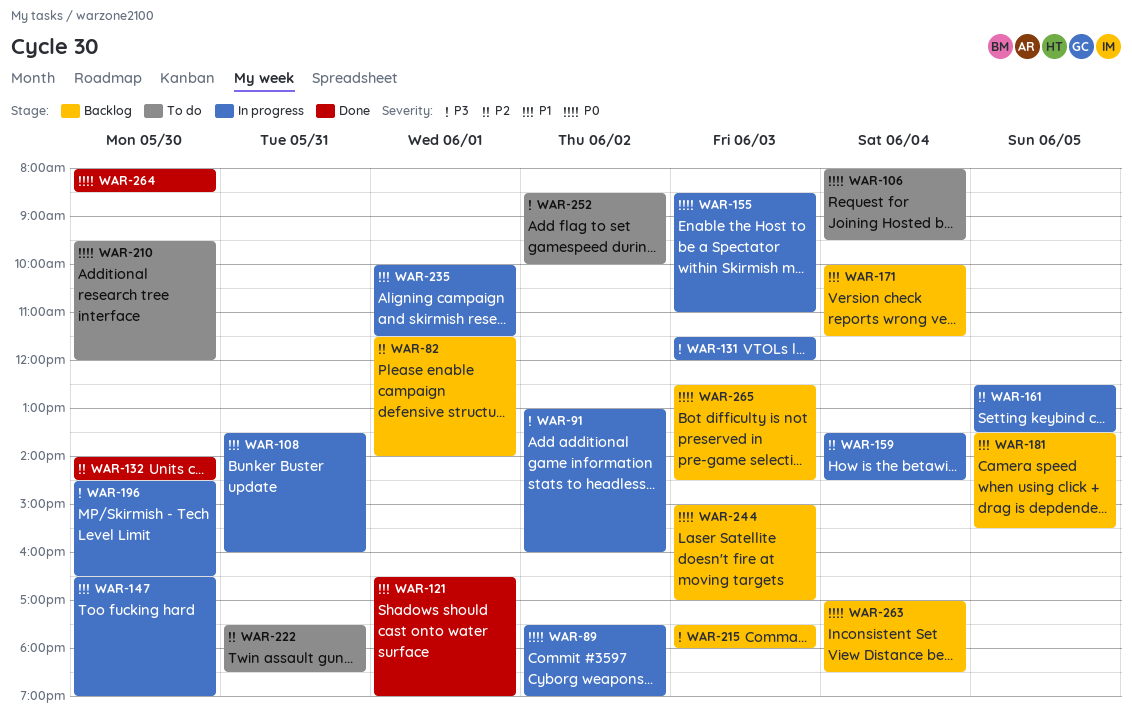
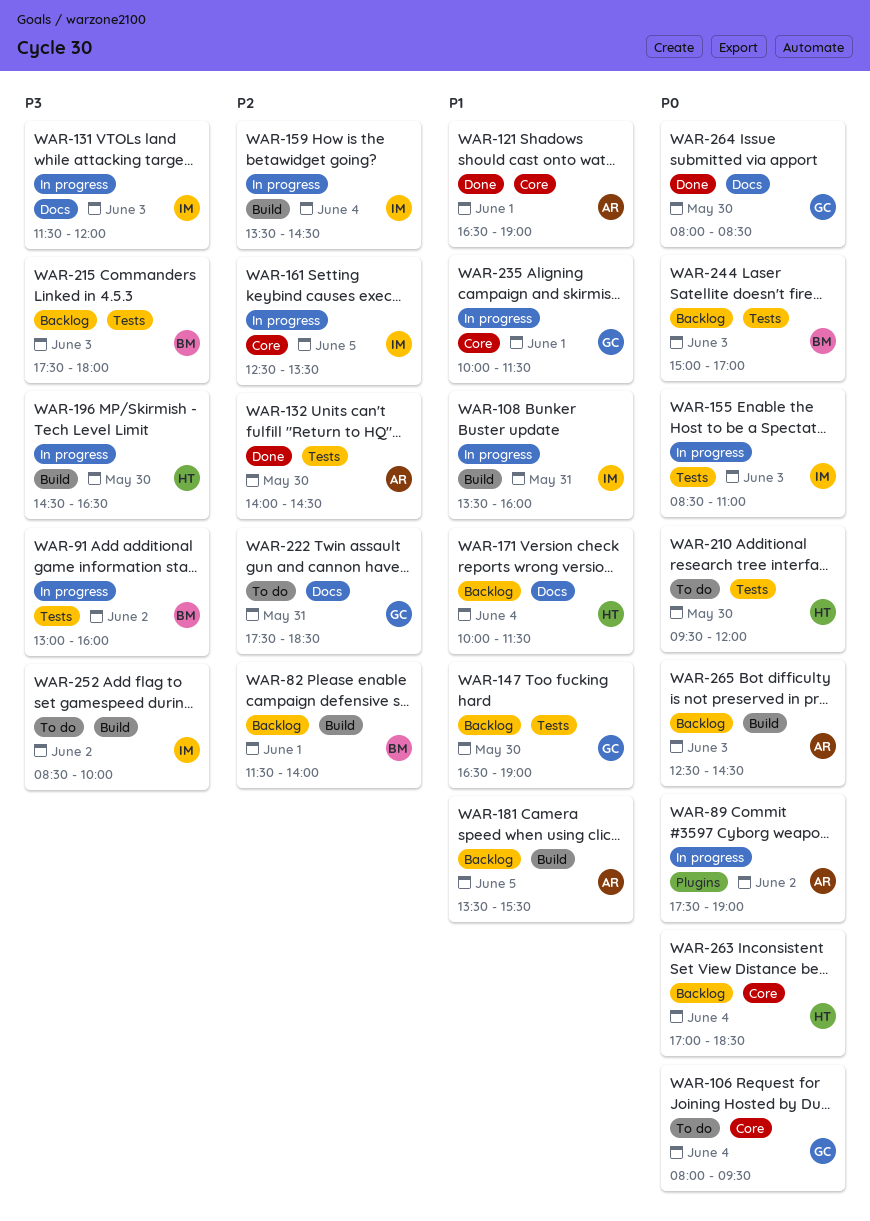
WAR-147, status: In progress -> Backlog

